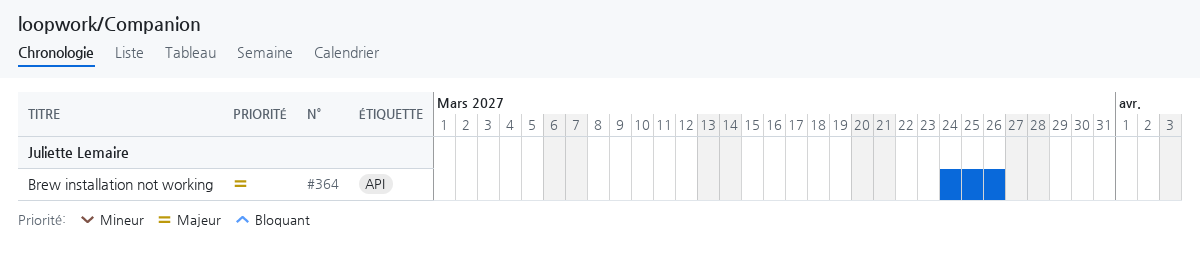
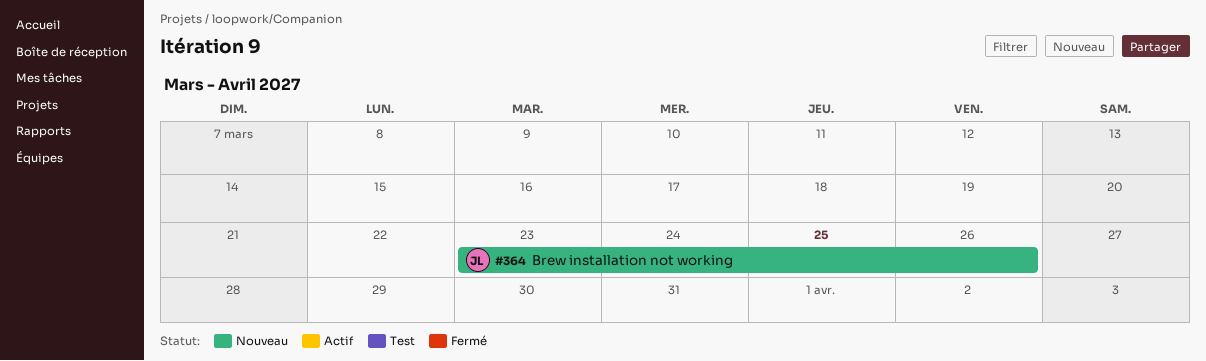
#364, start: Mar 24 -> Mar 23

